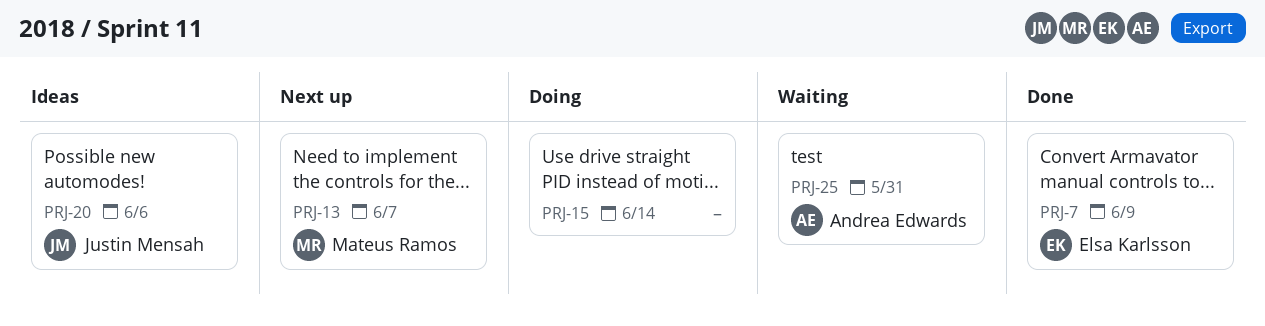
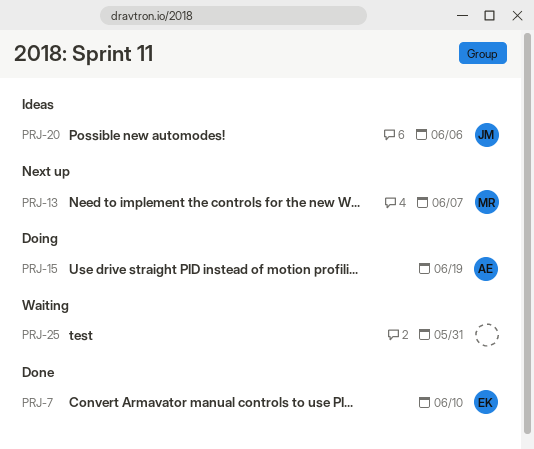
PRJ-7, due: Jun 9 -> Jun 10
PRJ-15, owner: none -> Andrea Edwards
PRJ-15, due: Jun 14 -> Jun 19
PRJ-25, owner: Andrea Edwards -> none

